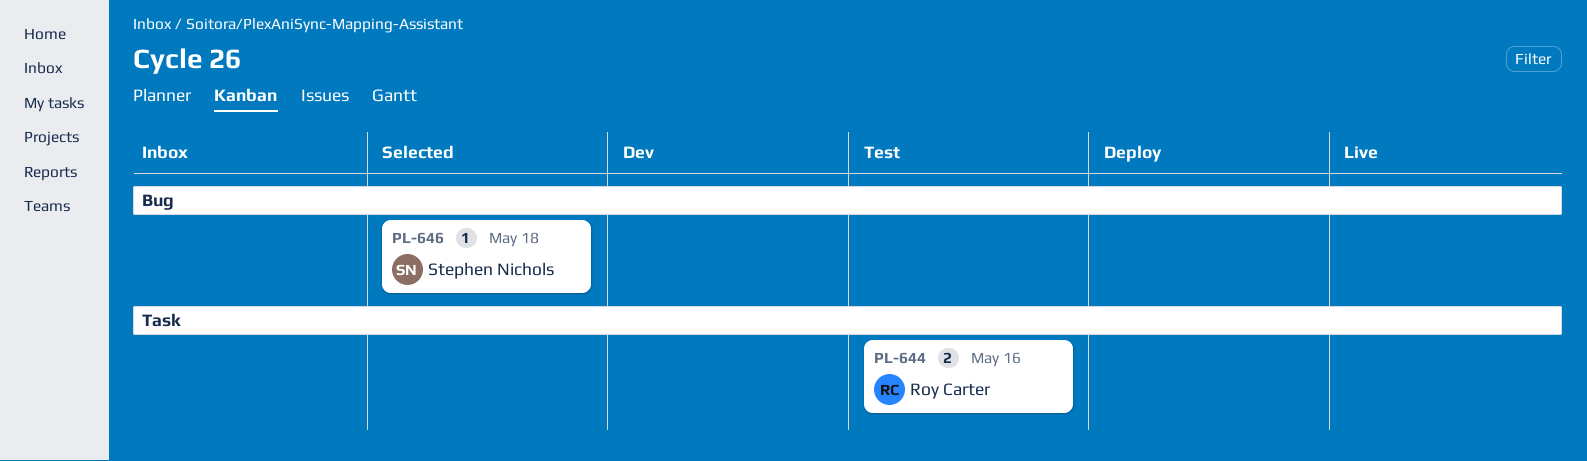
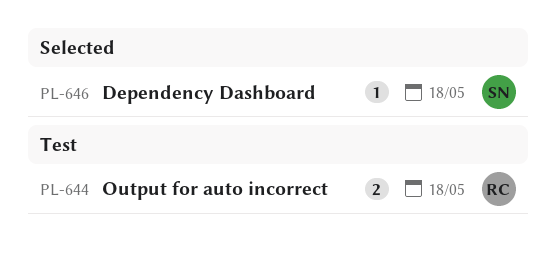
PL-644, due: May 16 -> May 18

